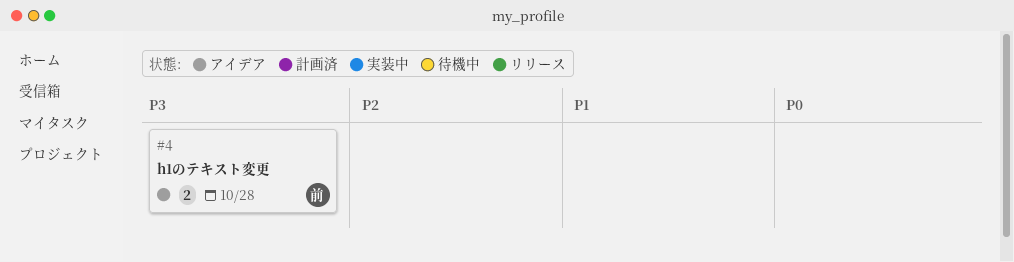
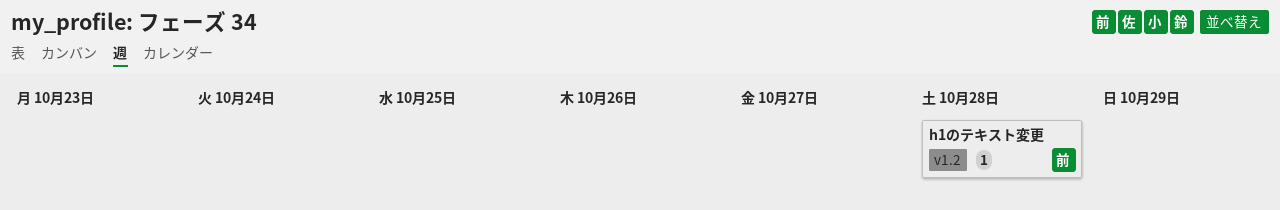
h1のテキスト変更, estimate: 2 -> 1

